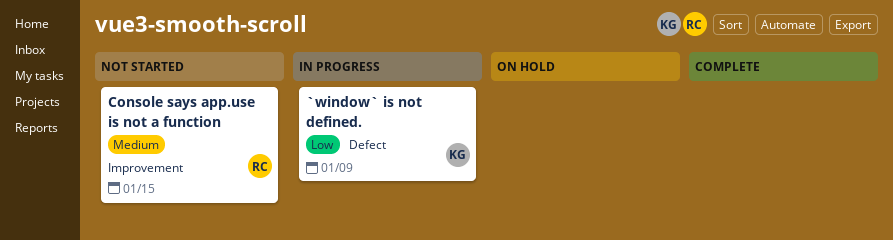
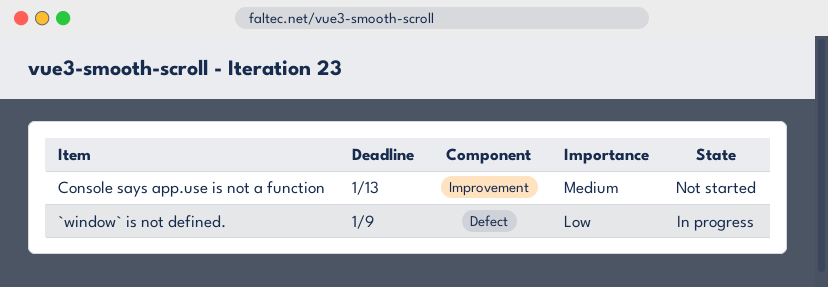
Console says app.use is not a function, due: Jan 15 -> Jan 13

